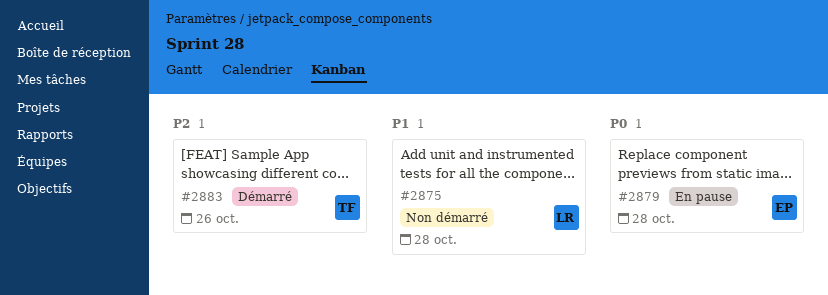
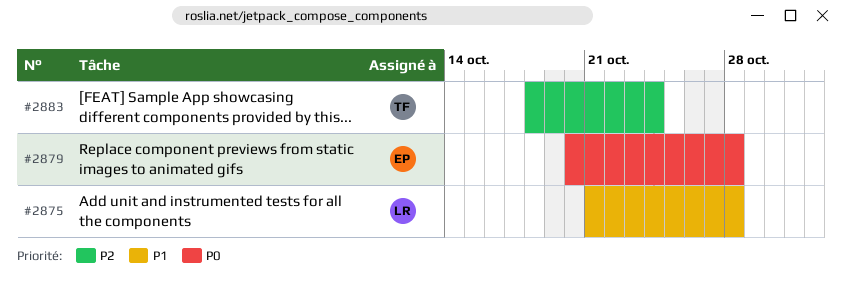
#2883, due: Oct 26 -> Oct 24

